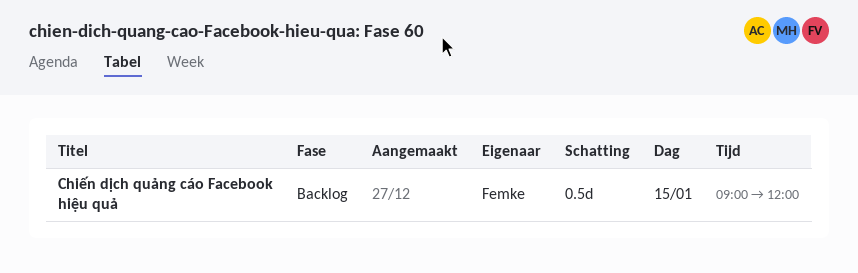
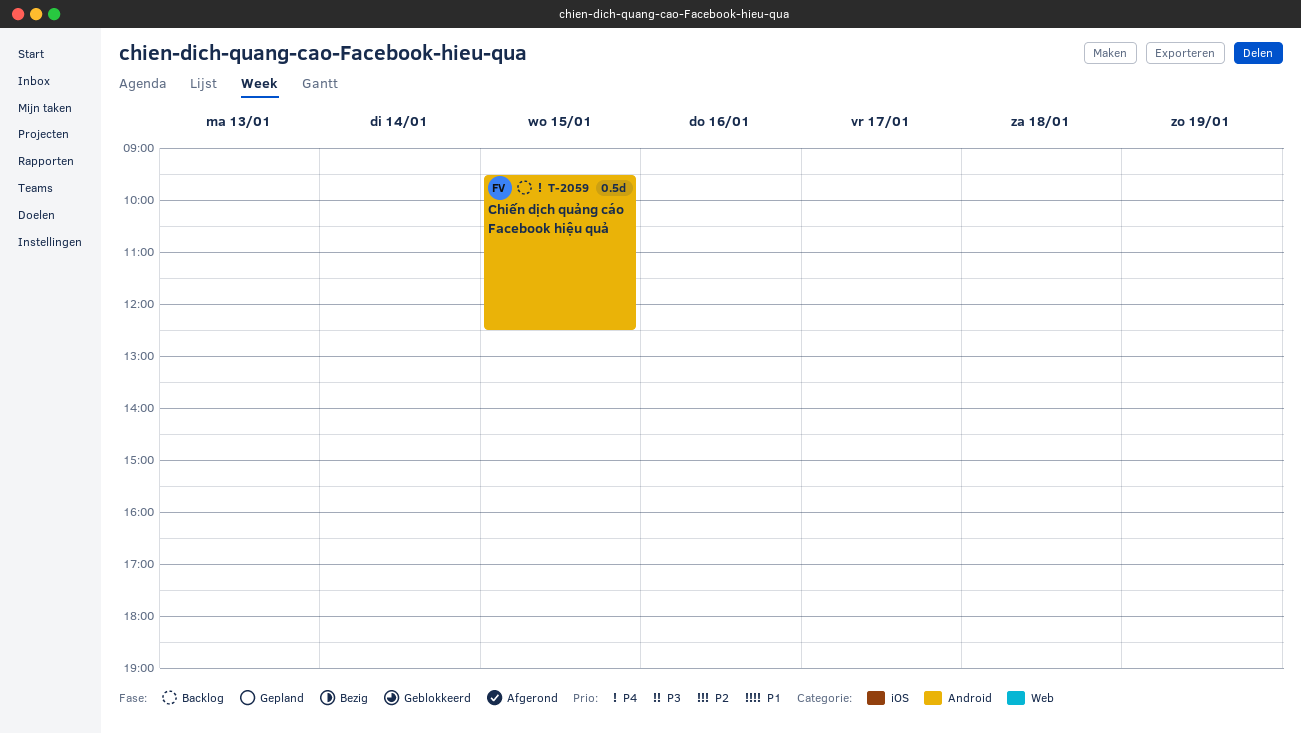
Chiến dịch quảng cáo Facebook hiệu quả, begins: 09:00 -> 09:30
Chiến dịch quảng cáo Facebook hiệu quả, ends: 12:00 -> 12:30

